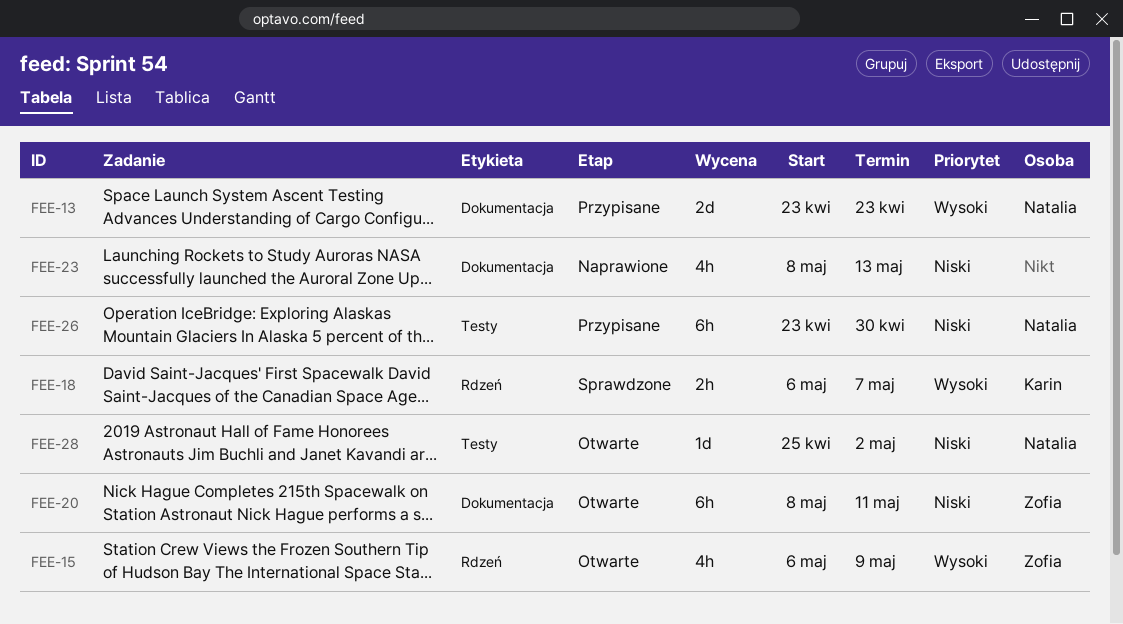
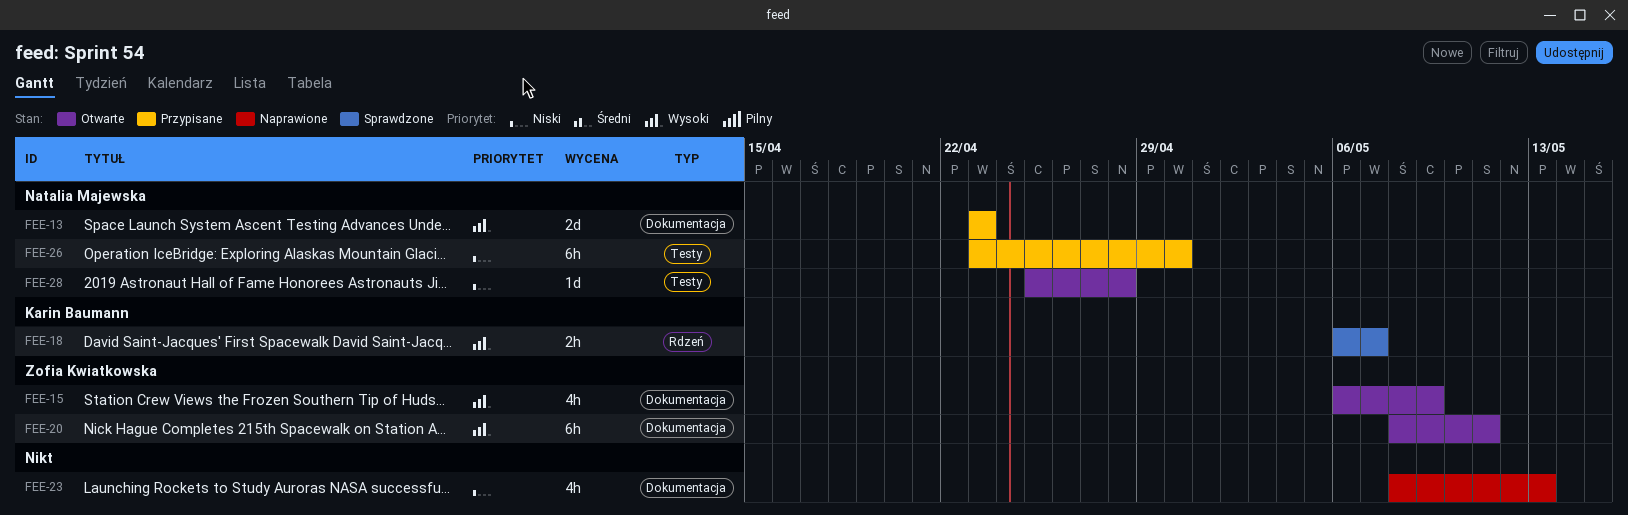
FEE-15, label: Rdzeń -> Dokumentacja
FEE-20, priority: Niski -> Wysoki
FEE-28, due: May 2 -> Apr 28

